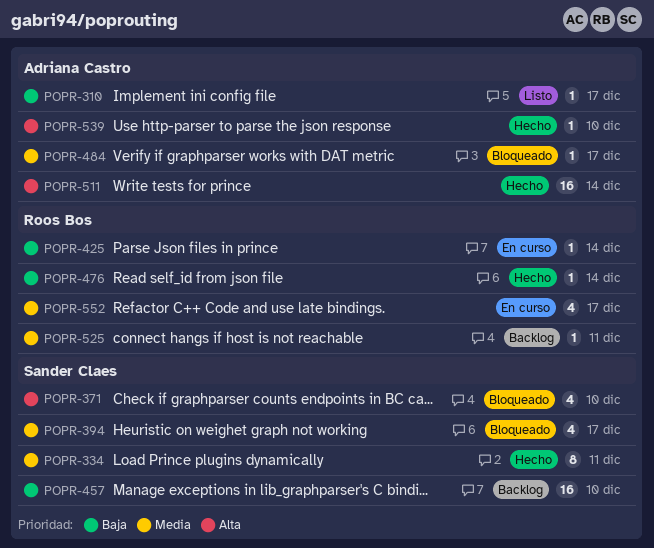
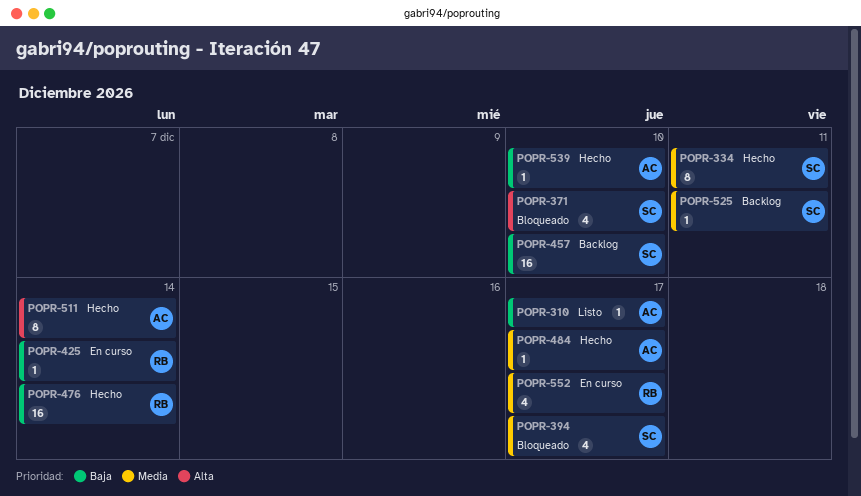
POPR-476, estimate: 1 -> 16
POPR-484, status: Bloqueado -> Hecho
POPR-511, estimate: 16 -> 8
POPR-525, owner: Roos Bos -> Sander Claes
POPR-539, priority: Alta -> Baja

